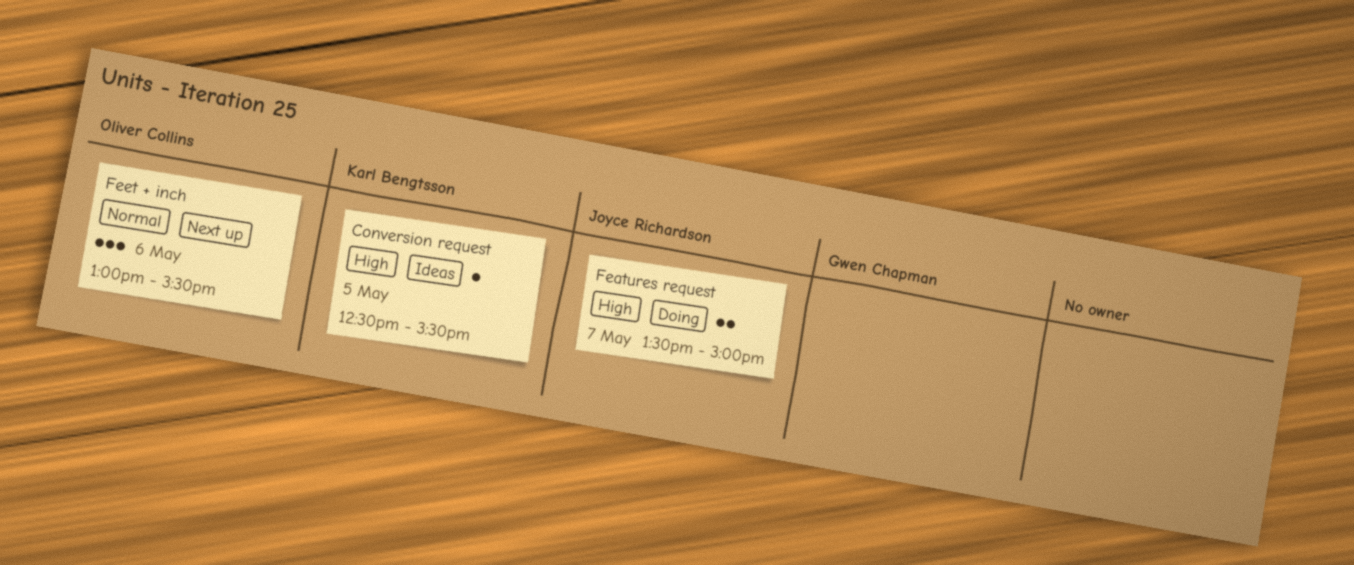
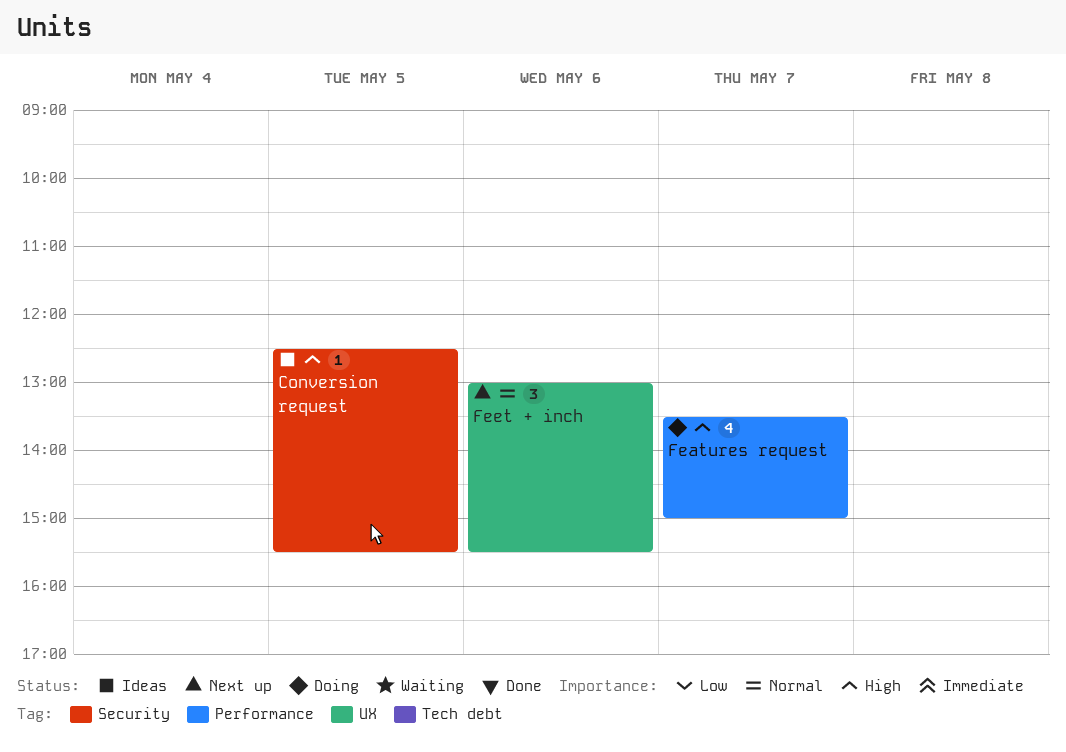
Features request, estimate: 2 -> 4

